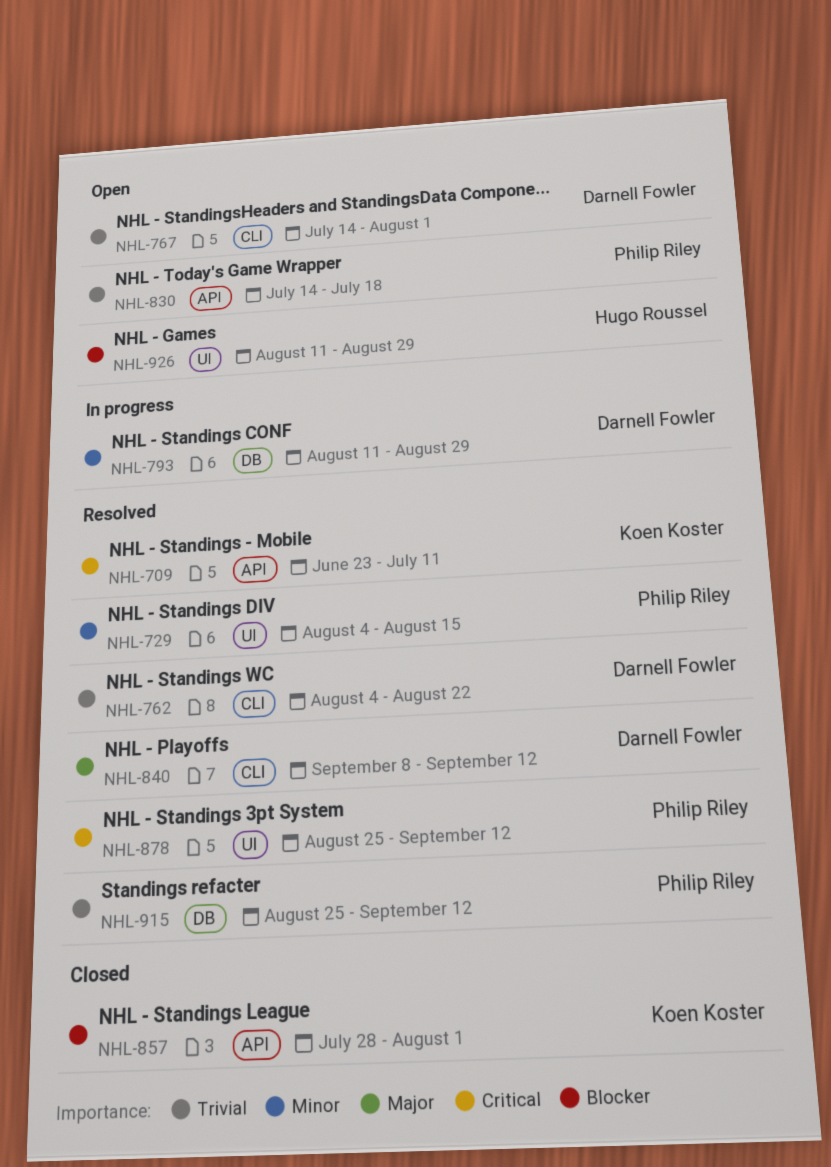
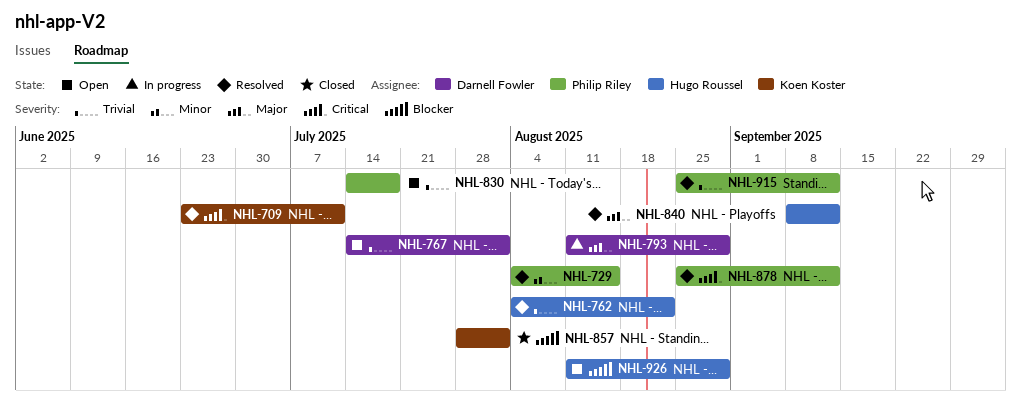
NHL-762, owner: Darnell Fowler -> Hugo Roussel
NHL-793, priority: Minor -> Major
NHL-840, owner: Darnell Fowler -> Hugo Roussel

